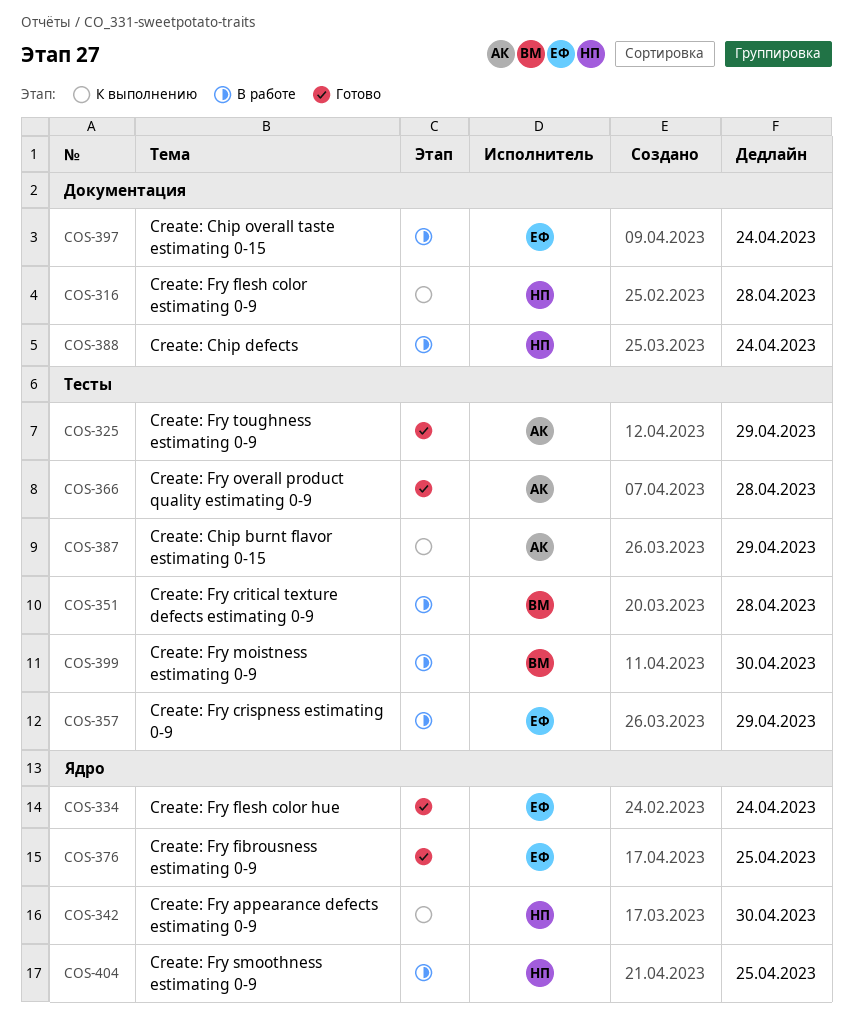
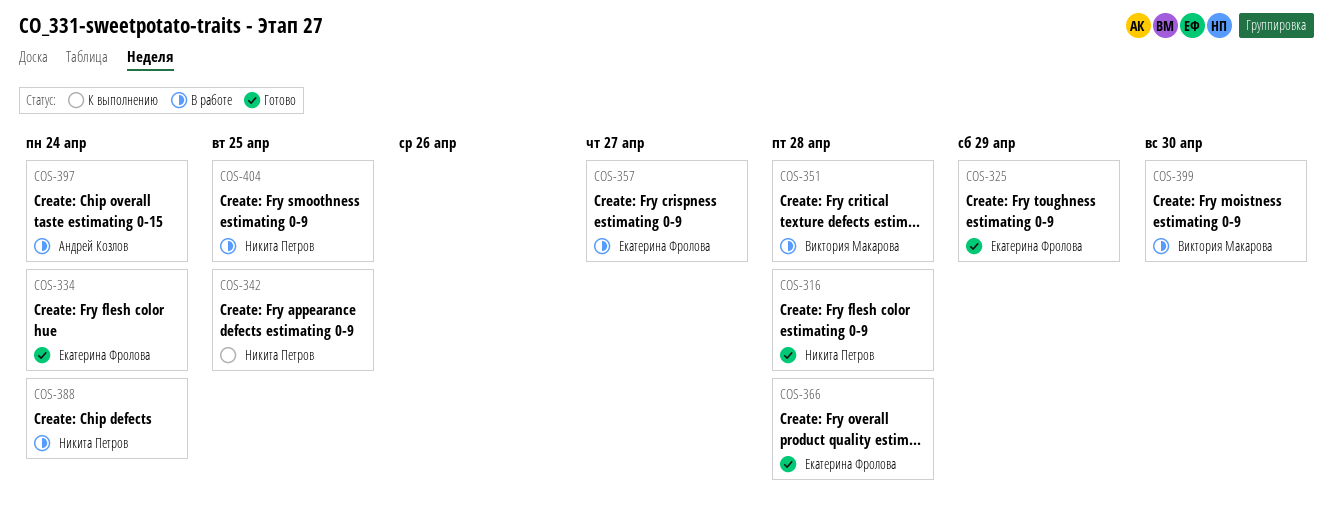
COS-316, status: К выполнению -> Готово
COS-325, owner: Андрей Козлов -> Екатерина Фролова
COS-342, due: Apr 30 -> Apr 25
COS-357, due: Apr 29 -> Apr 27
COS-366, owner: Андрей Козлов -> Екатерина Фролова
COS-376: present -> none
COS-387: present -> none
COS-397, owner: Екатерина Фролова -> Андрей Козлов

